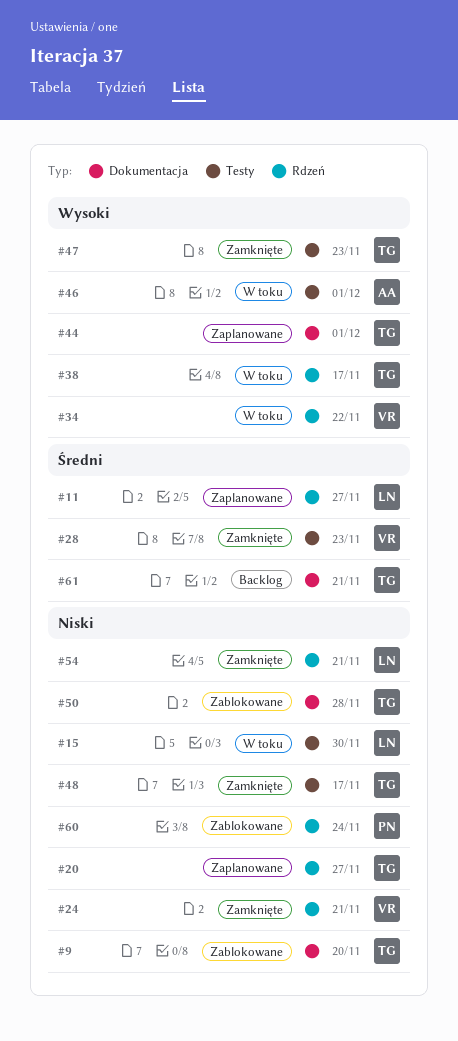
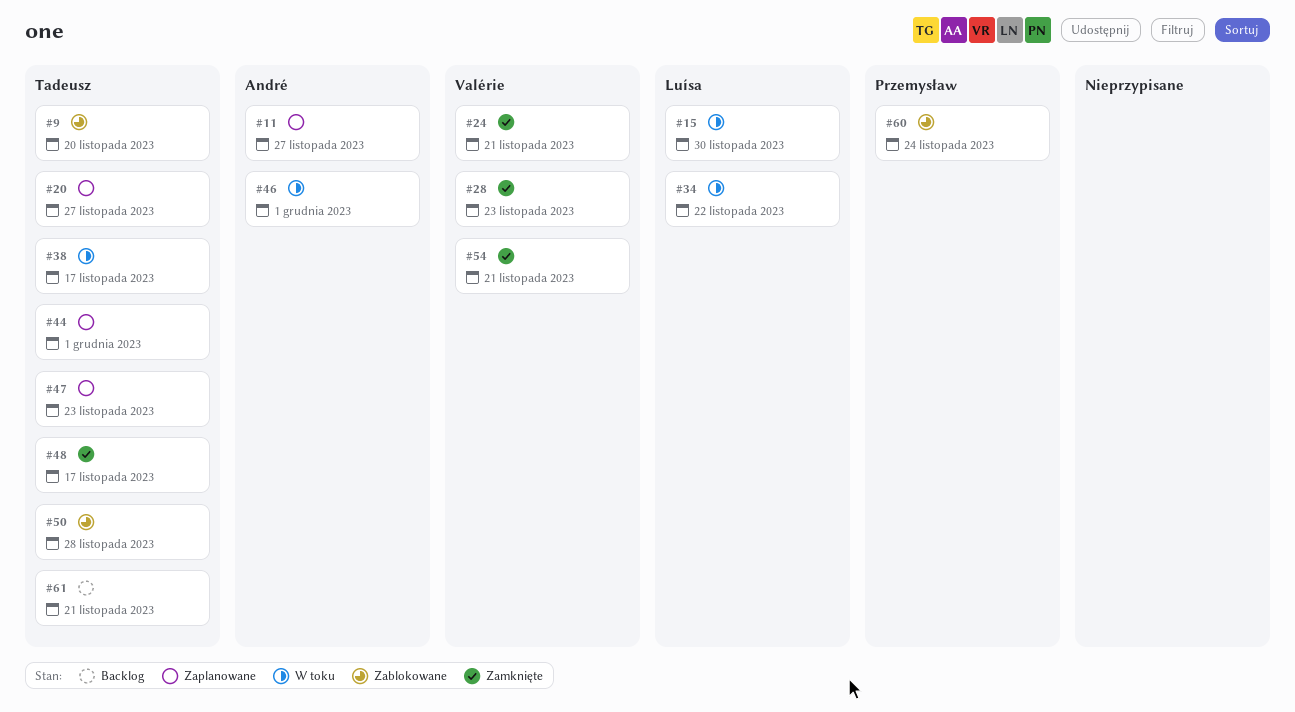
#11, owner: Luísa -> André
#34, owner: Valérie -> Luísa
#47, status: Zamknięte -> Zaplanowane
#54, owner: Luísa -> Valérie

